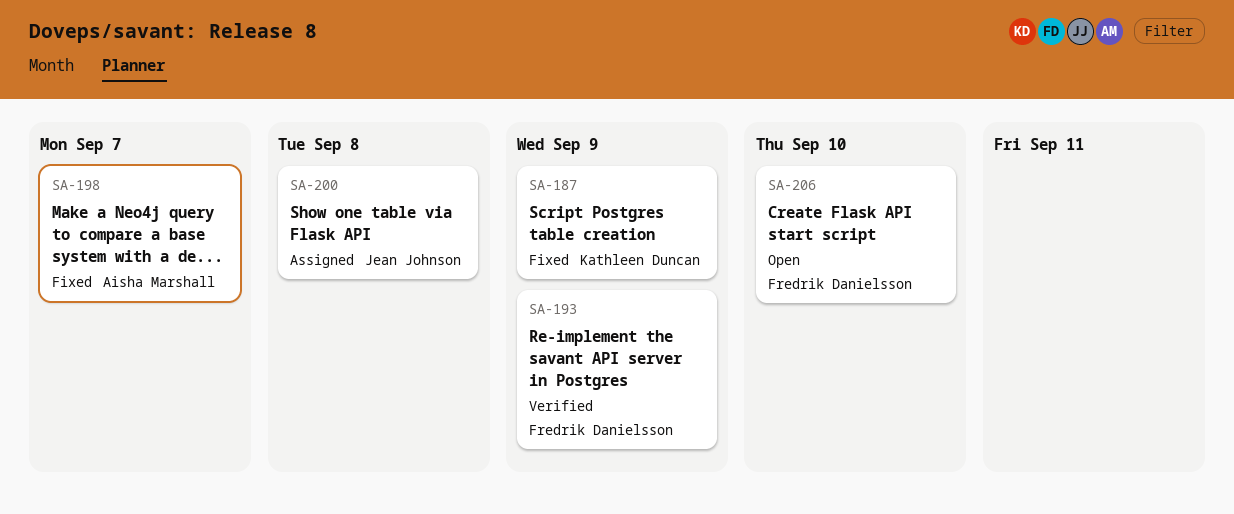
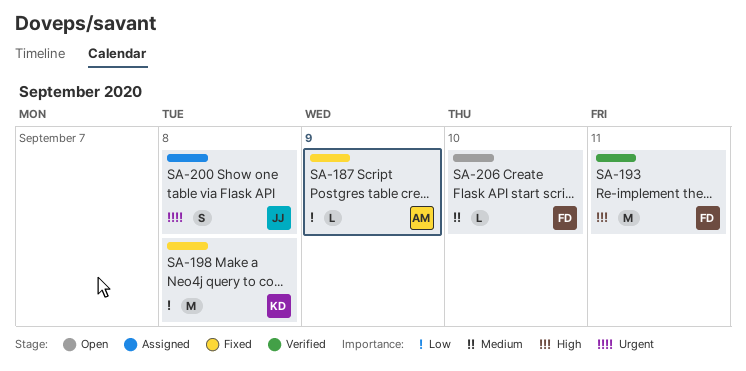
SA-187, owner: Kathleen Duncan -> Aisha Marshall
SA-193, due: Sep 9 -> Sep 11
SA-198, owner: Aisha Marshall -> Kathleen Duncan
SA-198, due: Sep 7 -> Sep 8

